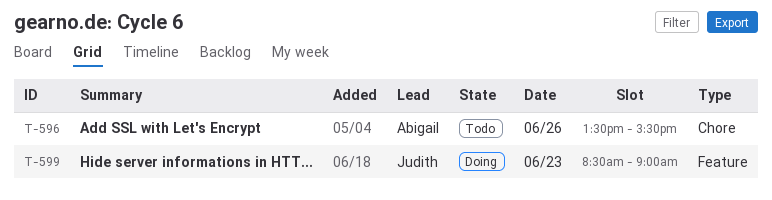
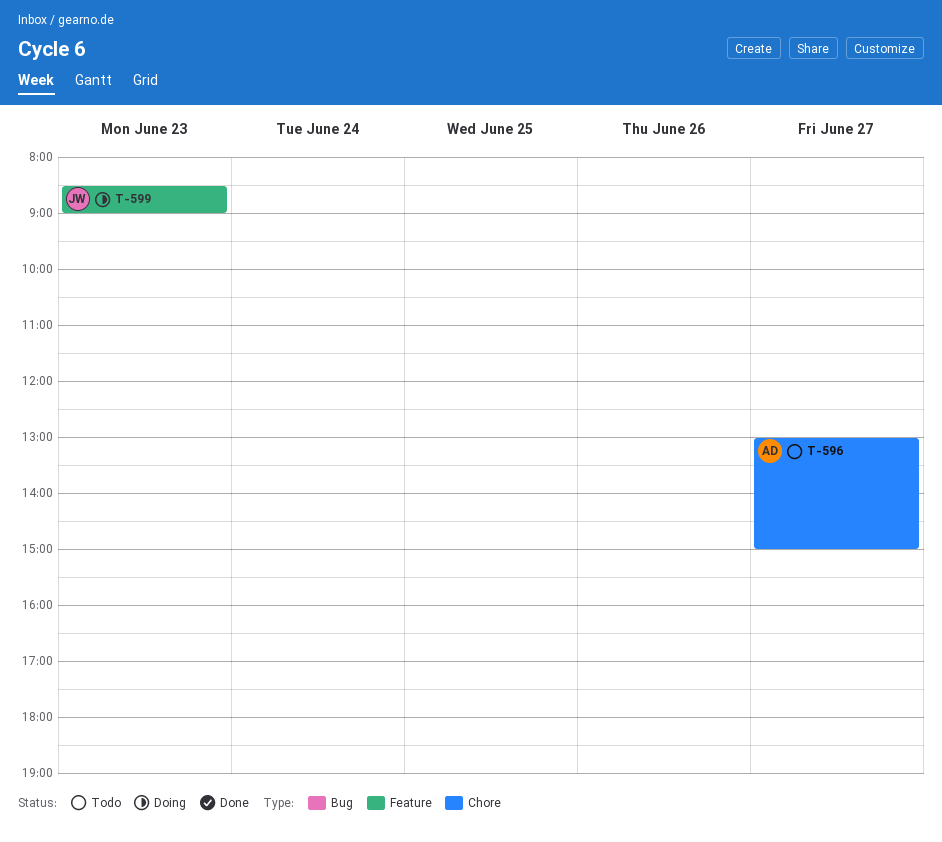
T-596, day: Jun 26 -> Jun 27
T-596, begins: 13:30 -> 13:00
T-596, ends: 15:30 -> 15:00

